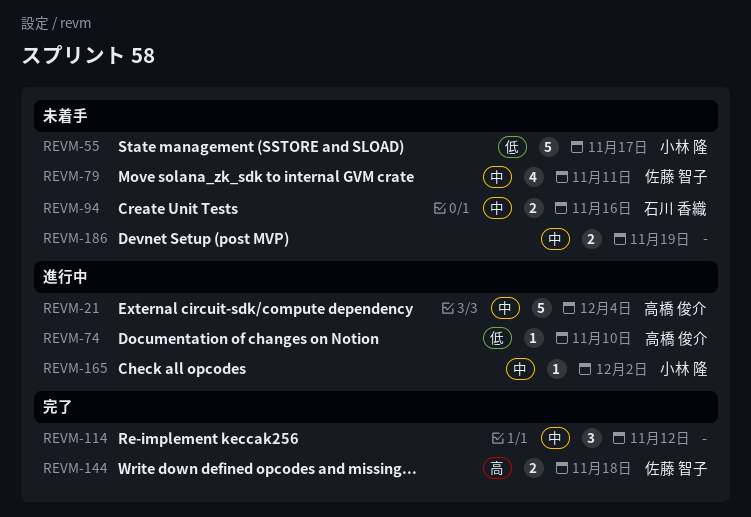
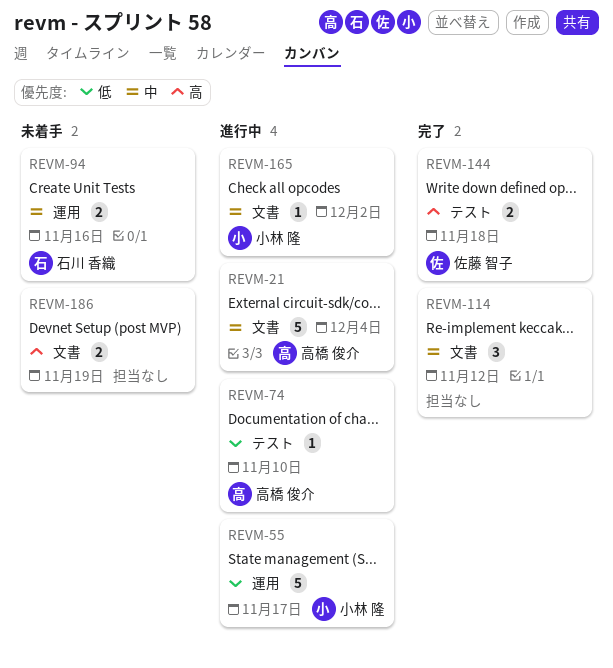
REVM-55, status: 未着手 -> 進行中
REVM-79: present -> none
REVM-186, priority: 中 -> 高

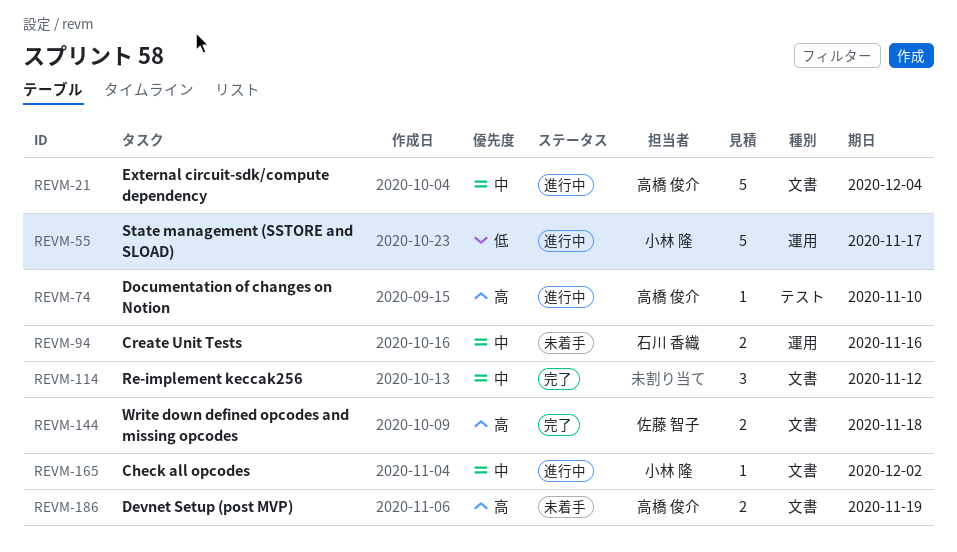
REVM-74, priority: 低 -> 高
REVM-144, label: テスト -> 文書
REVM-186, owner: none -> 高橋 俊介

